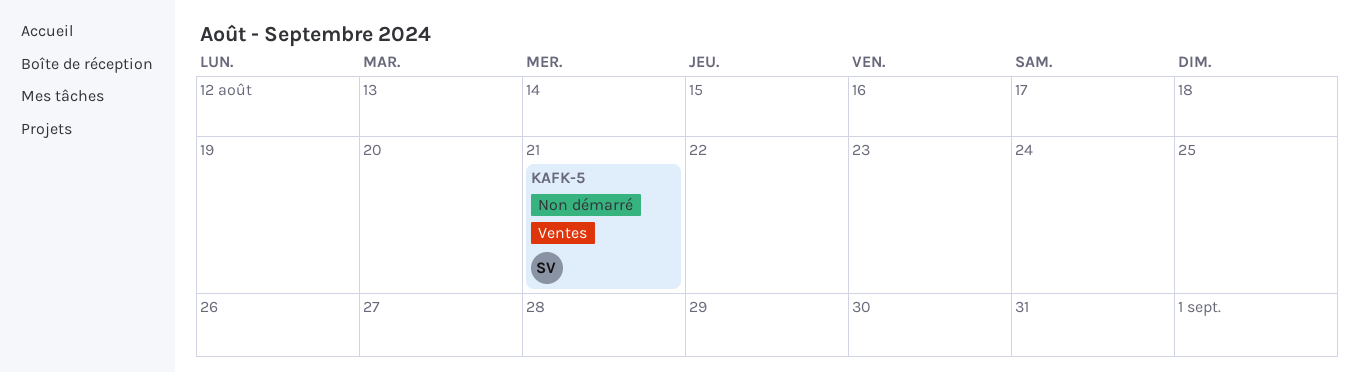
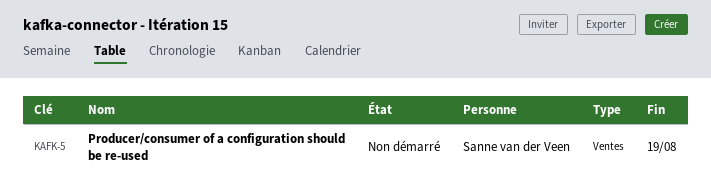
KAFK-5, due: Aug 21 -> Aug 19

